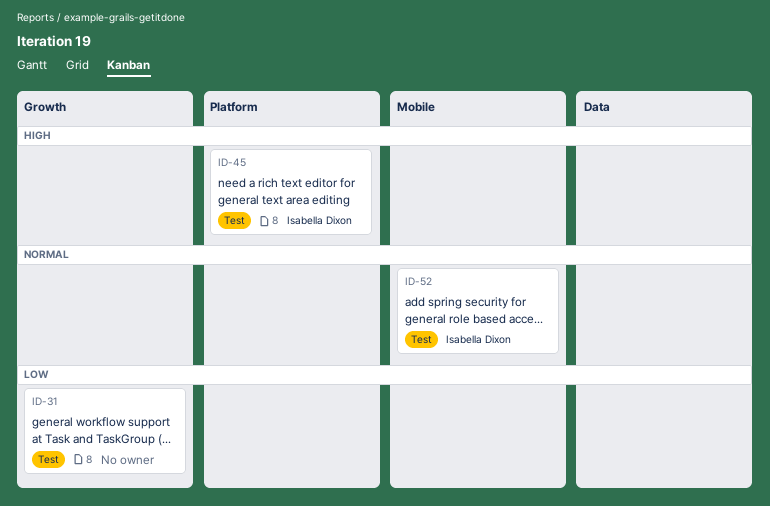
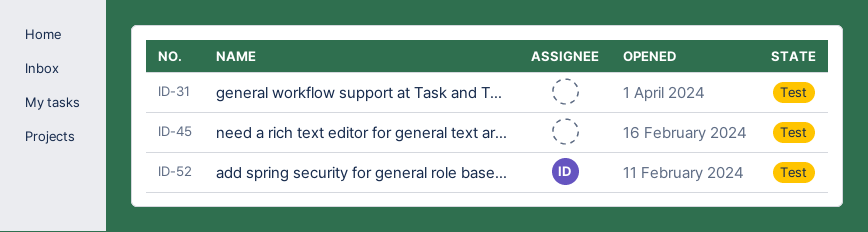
ID-45, owner: Isabella Dixon -> none

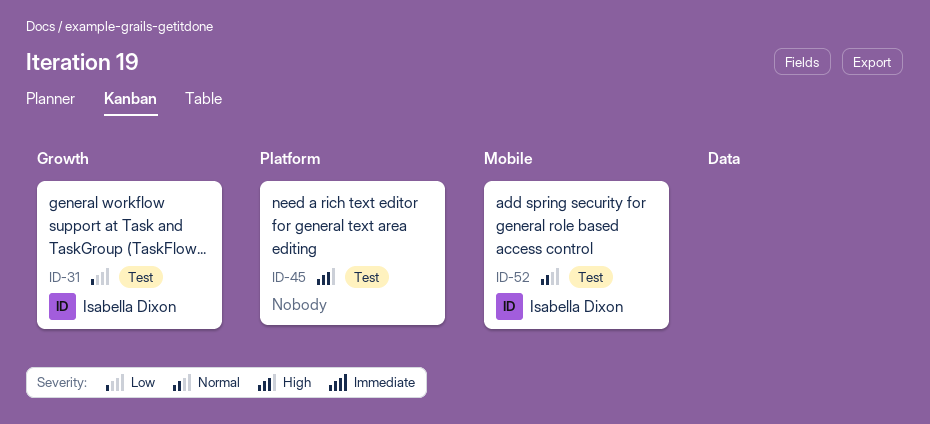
ID-31, owner: none -> Isabella Dixon

